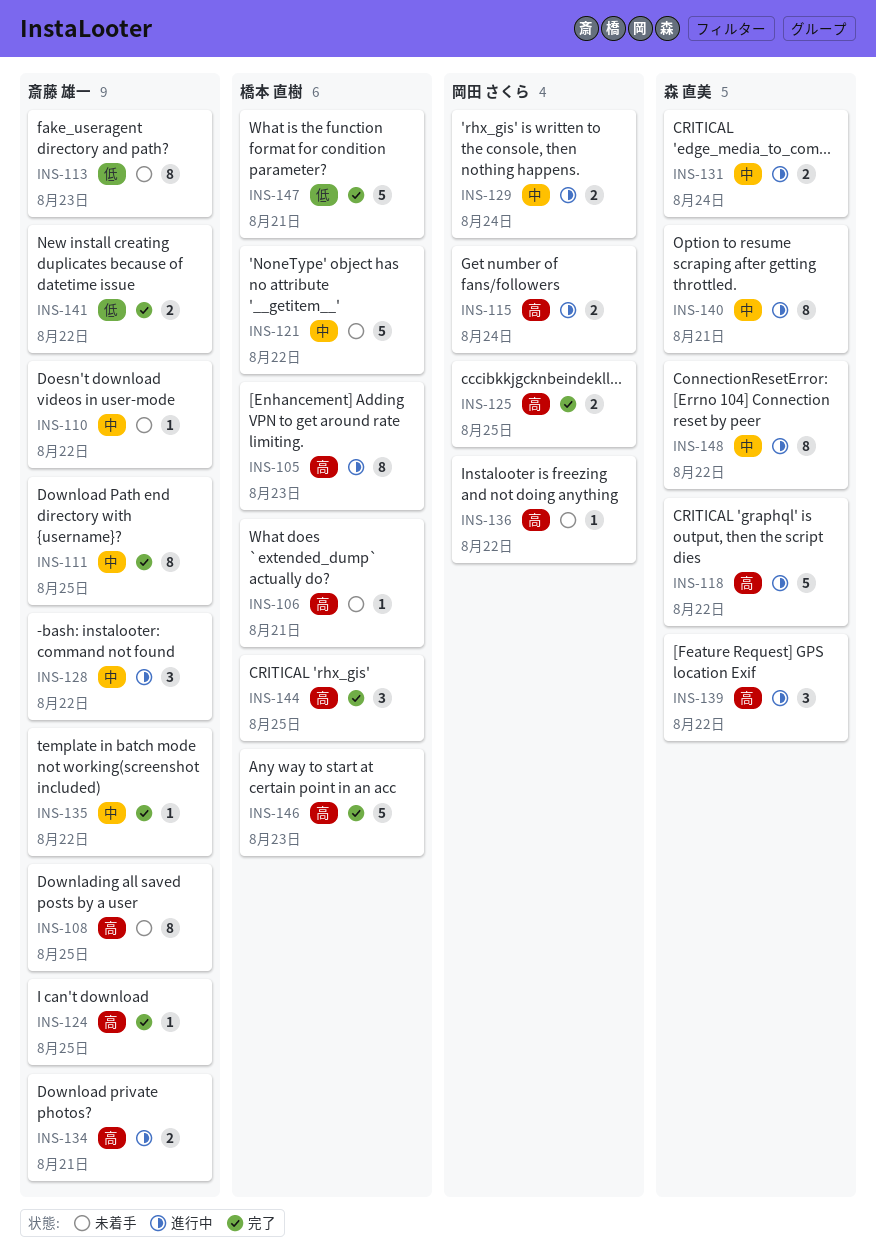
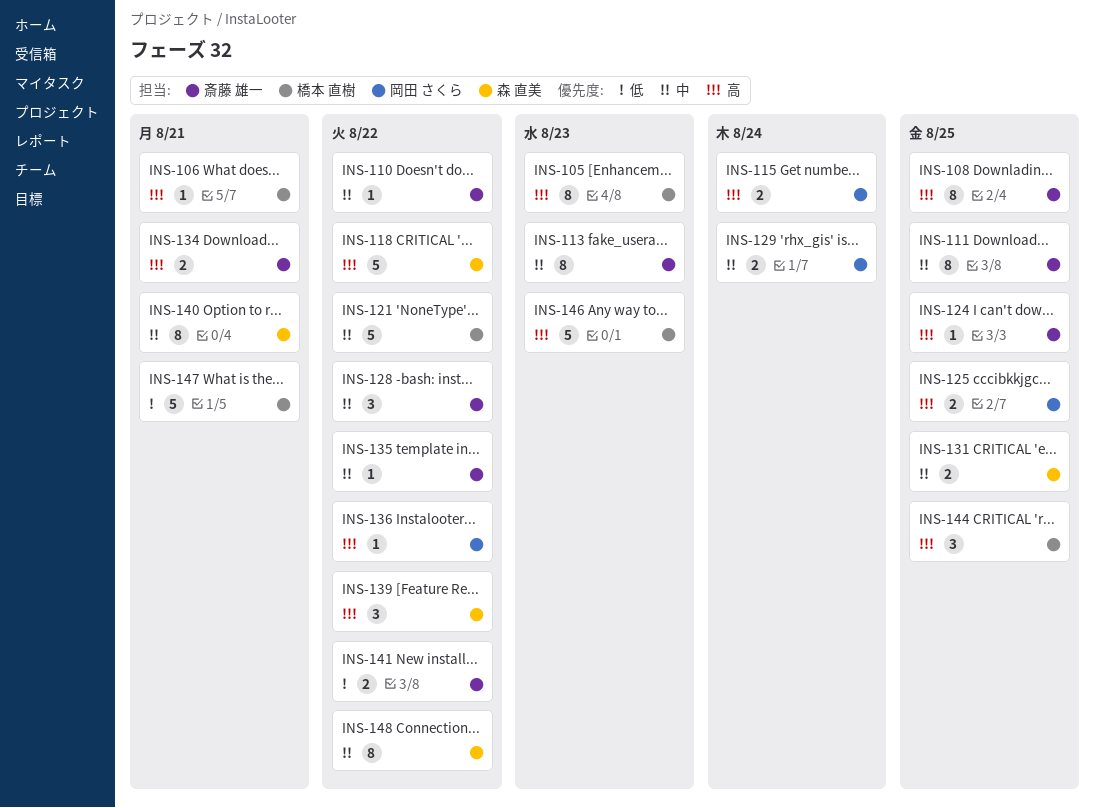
INS-113, priority: 低 -> 中
INS-131, due: Aug 24 -> Aug 25

